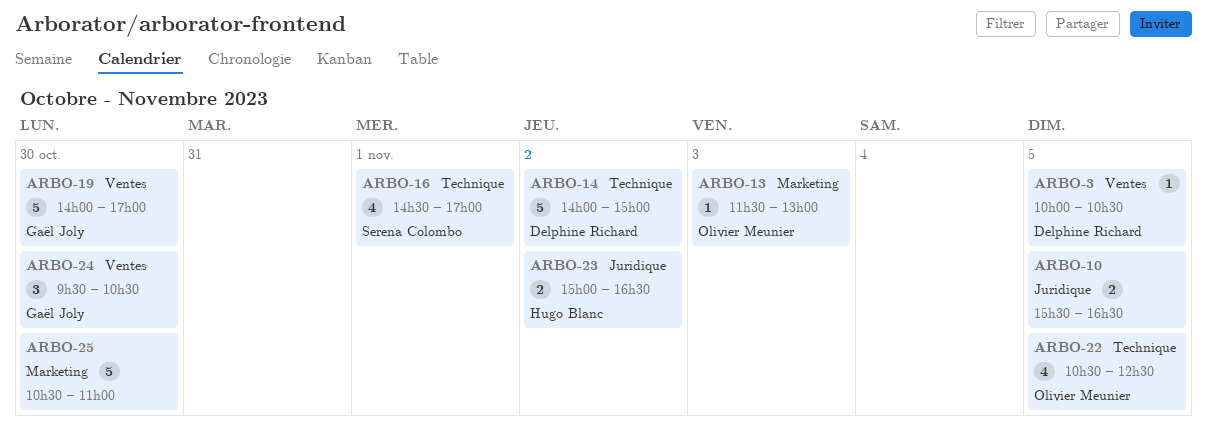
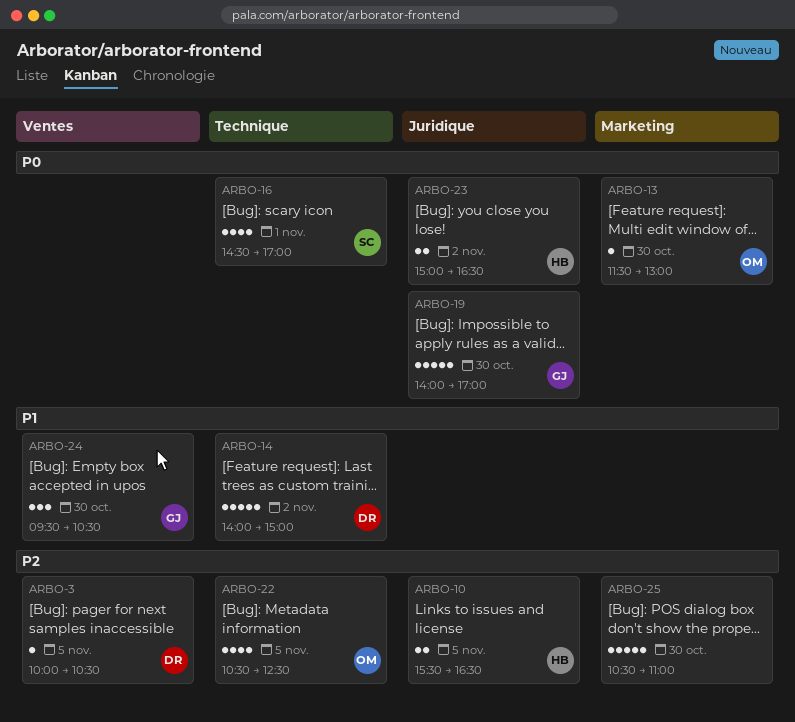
ARBO-10, owner: none -> Hugo Blanc
ARBO-13, day: Nov 3 -> Oct 30
ARBO-19, label: Ventes -> Juridique

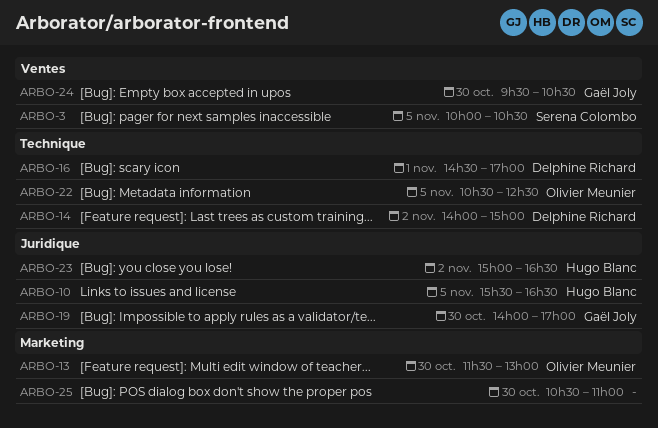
ARBO-3, owner: Delphine Richard -> Serena Colombo
ARBO-16, owner: Serena Colombo -> Delphine Richard

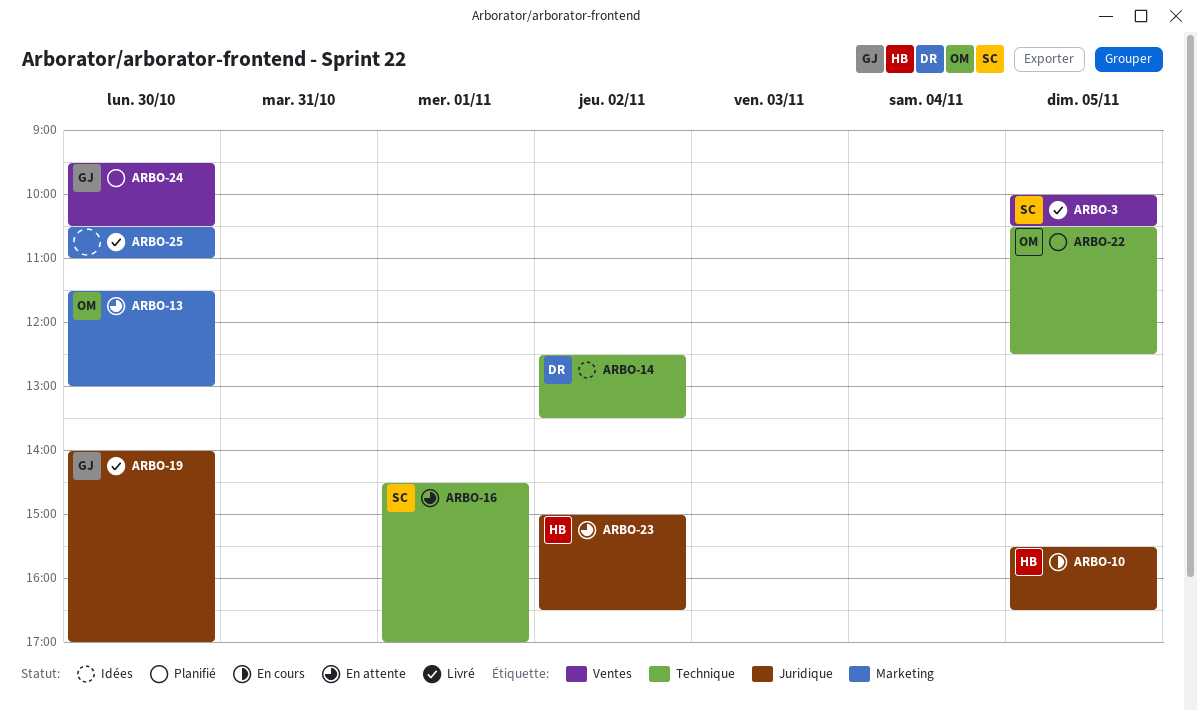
ARBO-14, begins: 14:00 -> 12:30
ARBO-14, ends: 15:00 -> 13:30
ARBO-16, owner: Delphine Richard -> Serena Colombo

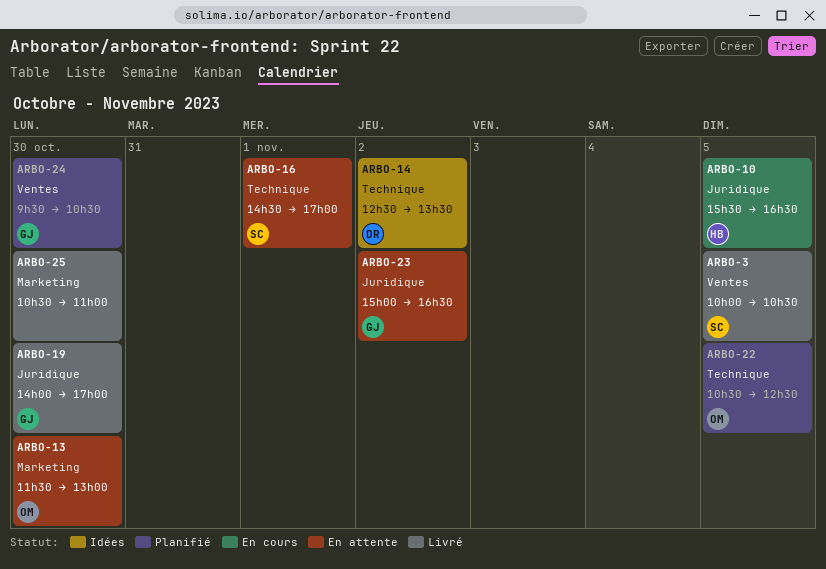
ARBO-23, owner: HB -> GJ

